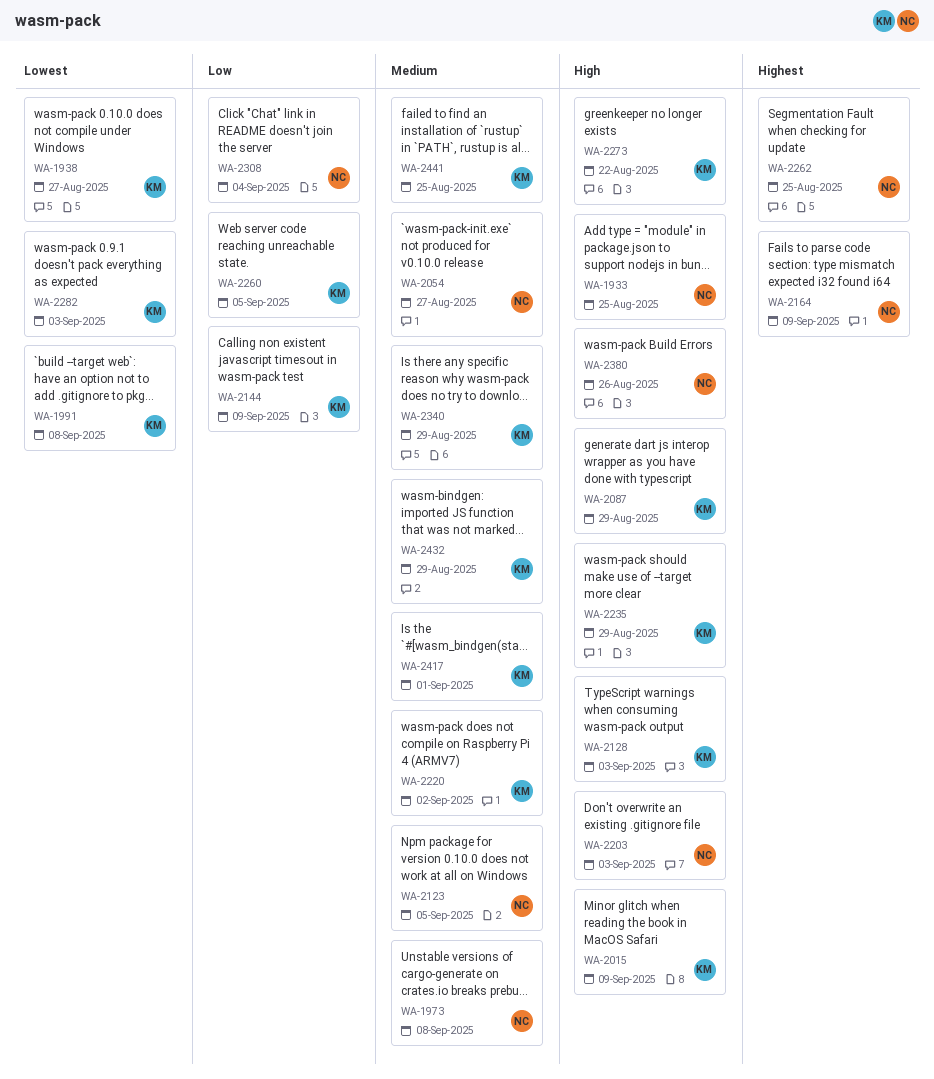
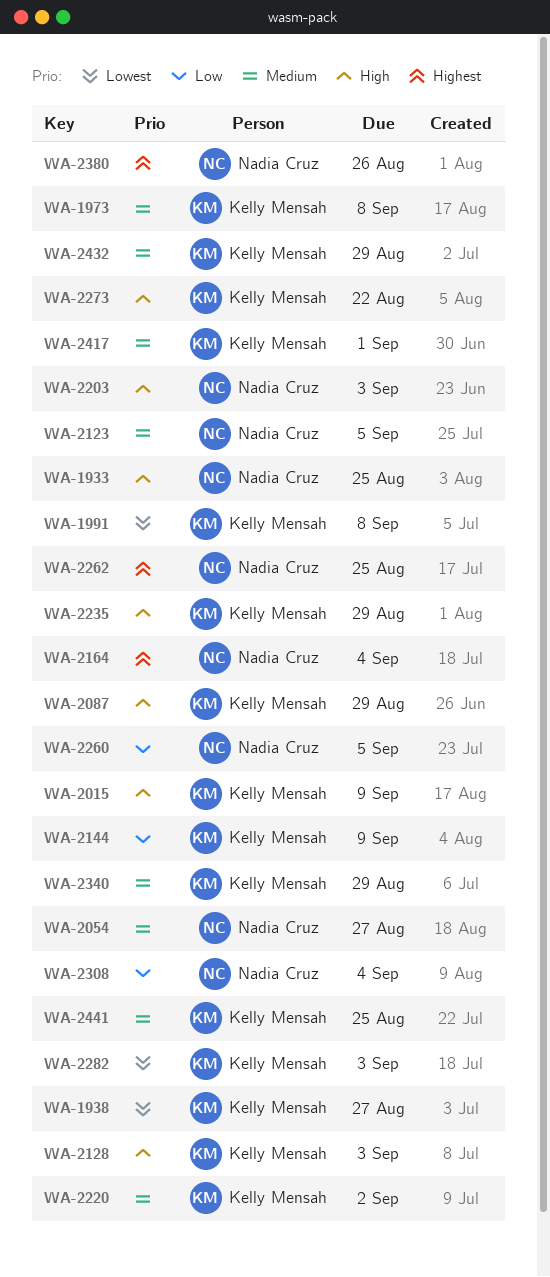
WA-1973, owner: Nadia Cruz -> Kelly Mensah
WA-2164, due: Sep 9 -> Sep 4
WA-2260, owner: Kelly Mensah -> Nadia Cruz
WA-2380, priority: High -> Highest

